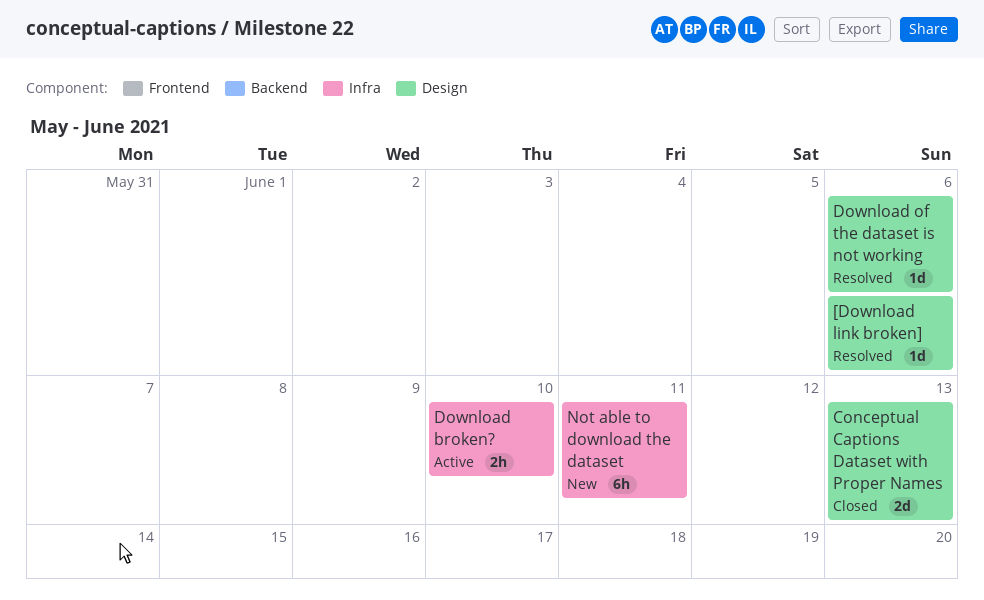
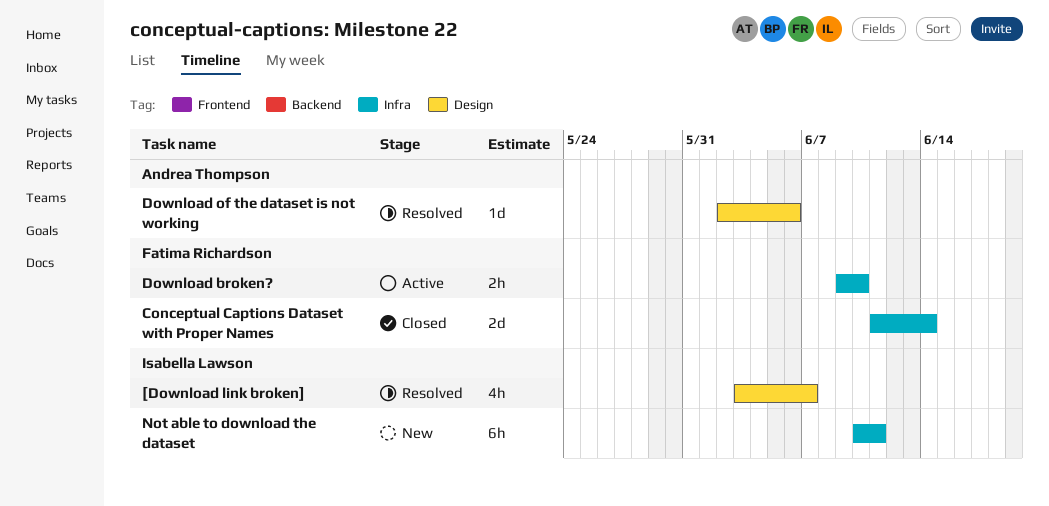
[Download link broken], estimate: 1d -> 4h
[Download link broken], due: Jun 6 -> Jun 7
Conceptual Captions Dataset with Proper Names, label: Design -> Infra
Conceptual Captions Dataset with Proper Names, due: Jun 13 -> Jun 14

